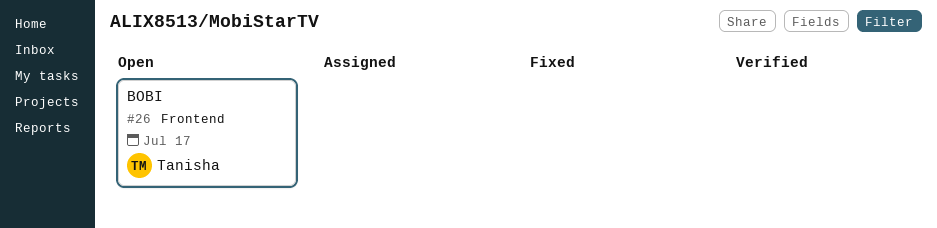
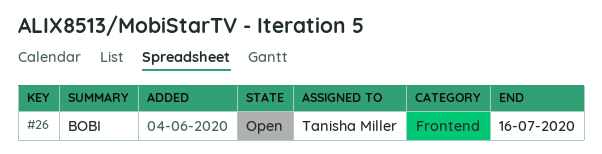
#26, due: Jul 17 -> Jul 16

